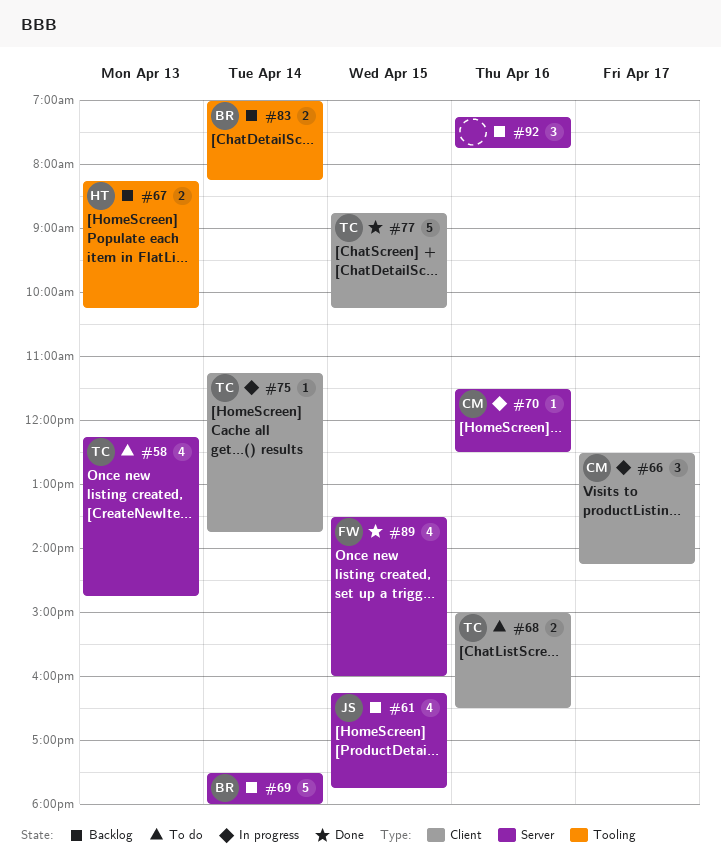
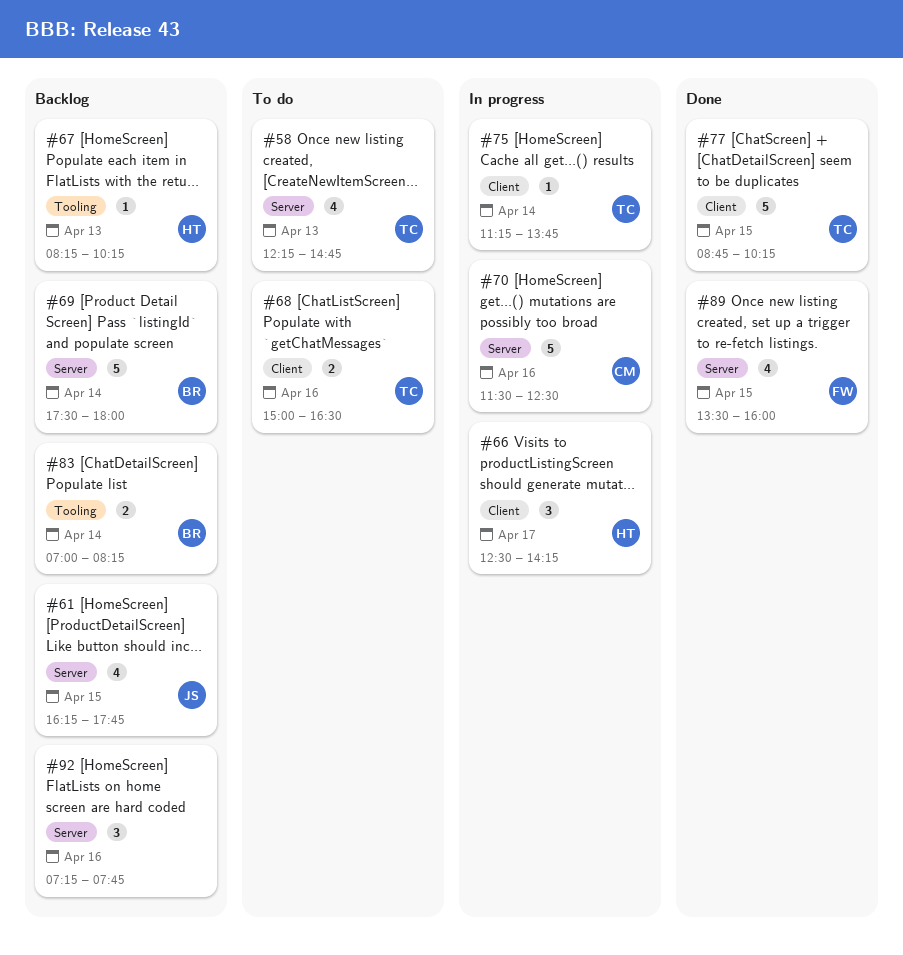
#66, owner: CM -> HT
#67, estimate: 2 -> 1
#70, estimate: 1 -> 5

